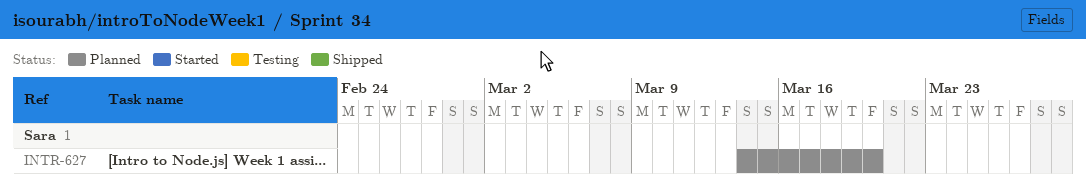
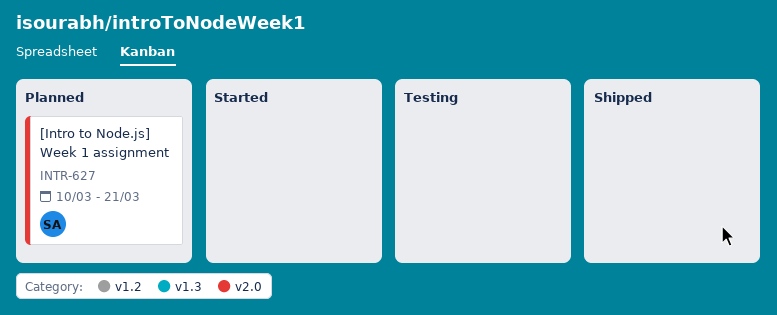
INTR-627, start: Mar 14 -> Mar 10
INTR-627, due: Mar 20 -> Mar 21

